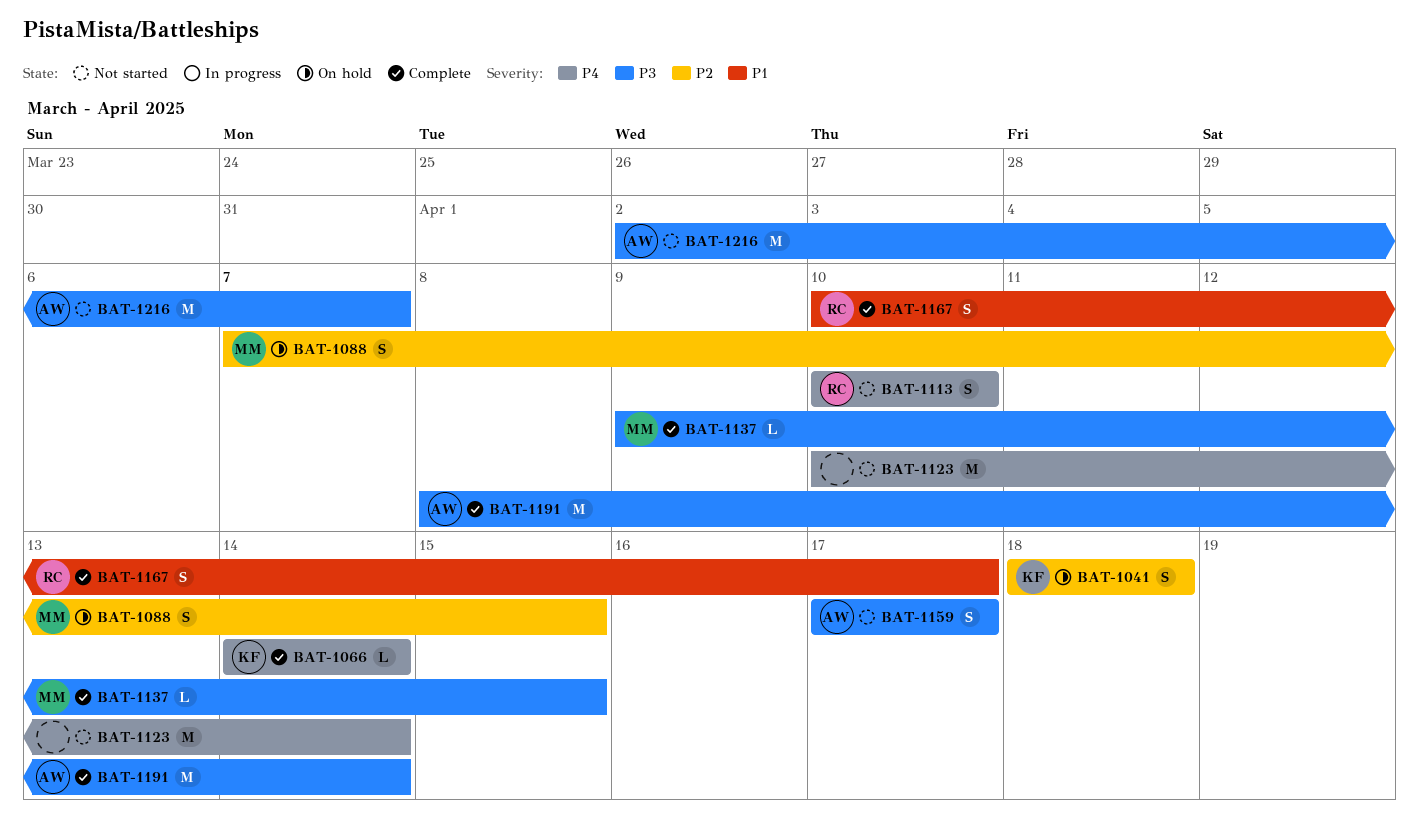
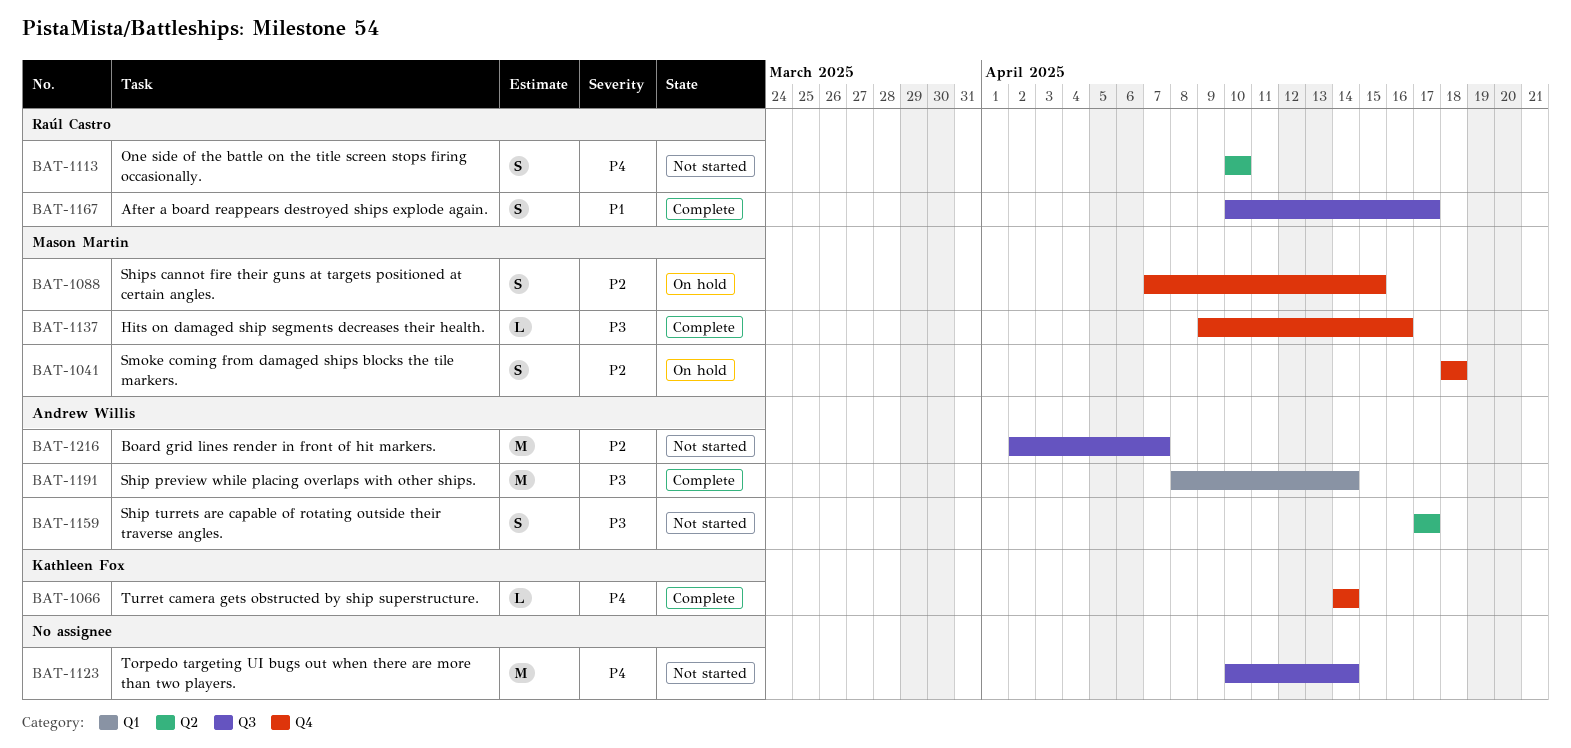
BAT-1041, owner: Kathleen Fox -> Mason Martin
BAT-1137, due: Apr 15 -> Apr 16
BAT-1216, priority: P3 -> P2

